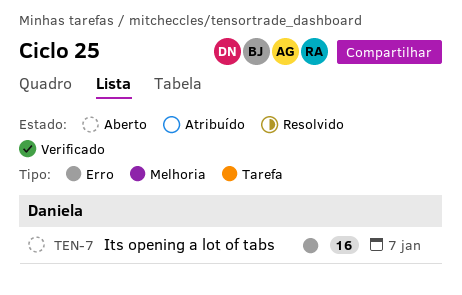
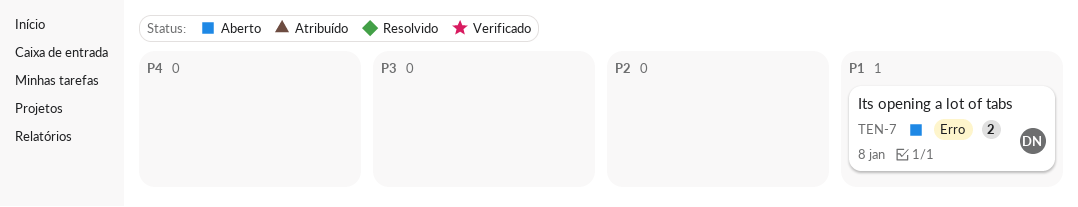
TEN-7, estimate: 16 -> 2
TEN-7, due: Jan 7 -> Jan 8

